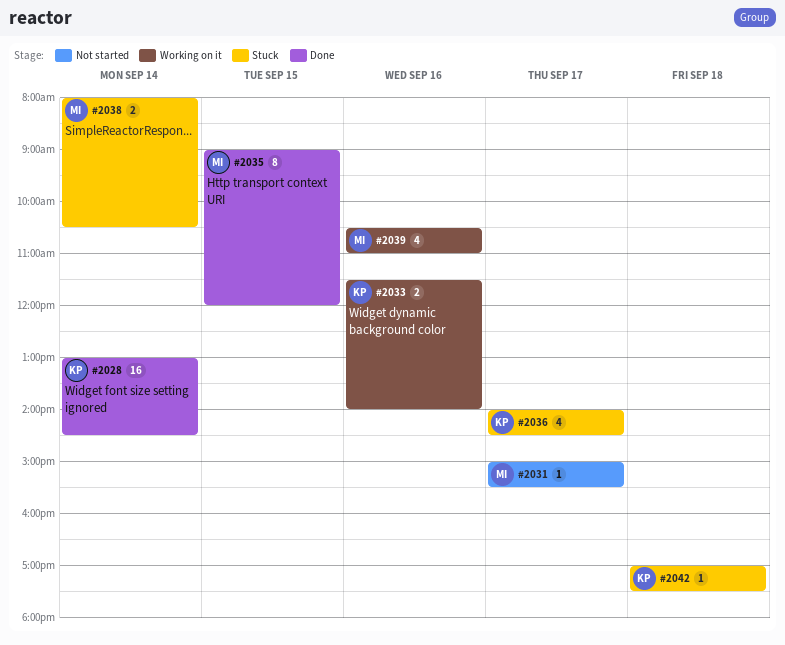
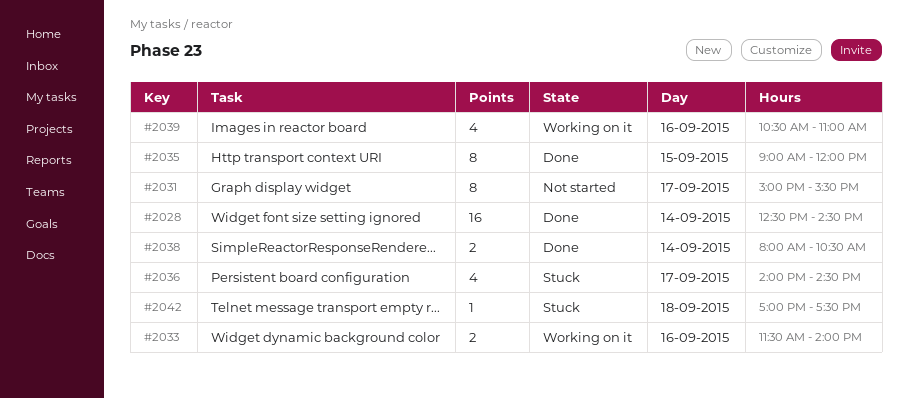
#2028, begins: 13:00 -> 12:30
#2031, estimate: 1 -> 8
#2038, status: Stuck -> Done

